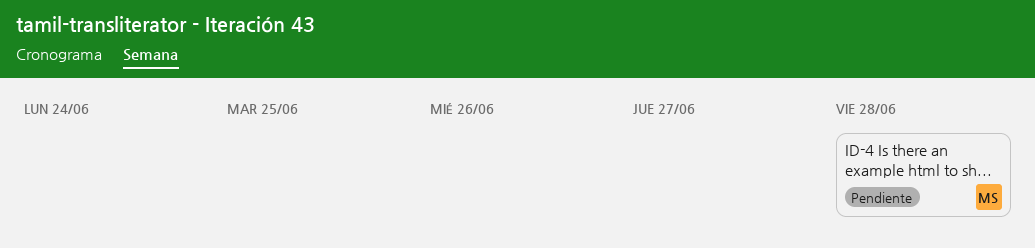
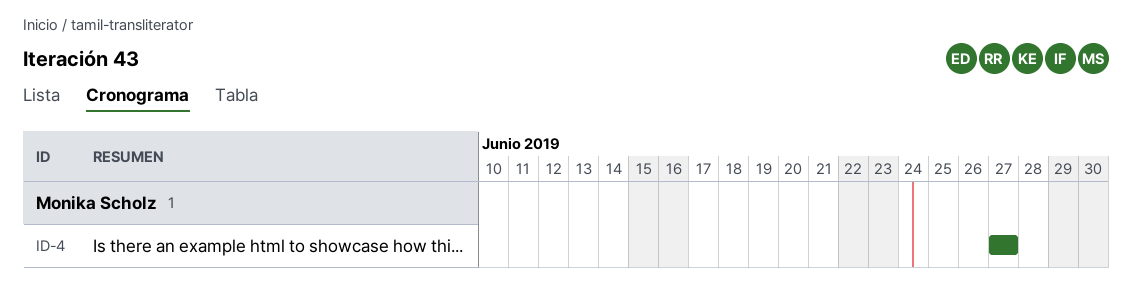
ID-4, due: Jun 28 -> Jun 27

